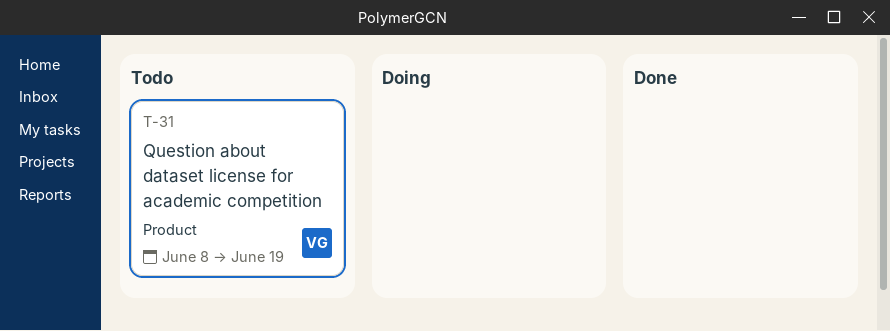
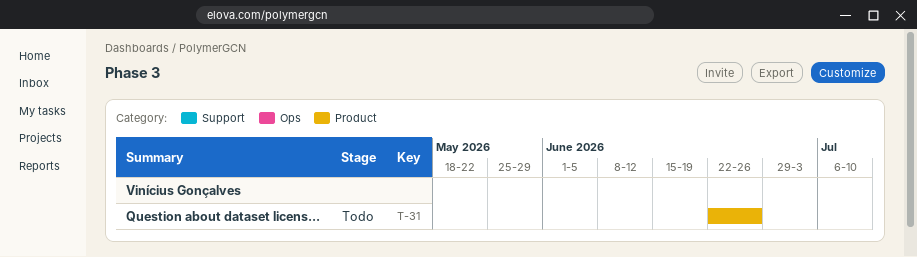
T-31, start: Jun 8 -> Jun 22
T-31, due: Jun 19 -> Jun 26

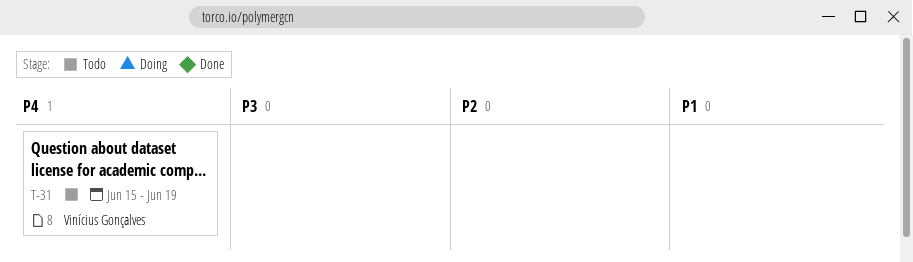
T-31, start: Jun 22 -> Jun 15
T-31, due: Jun 26 -> Jun 19

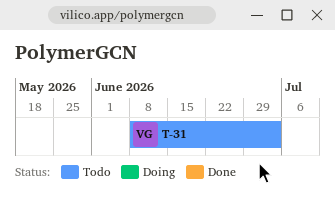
T-31, start: Jun 15 -> Jun 8
T-31, due: Jun 19 -> Jul 3

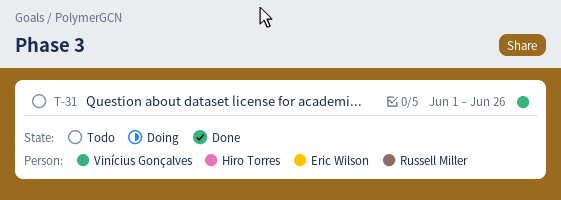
T-31, start: Jun 8 -> Jun 1
T-31, due: Jul 3 -> Jun 26

